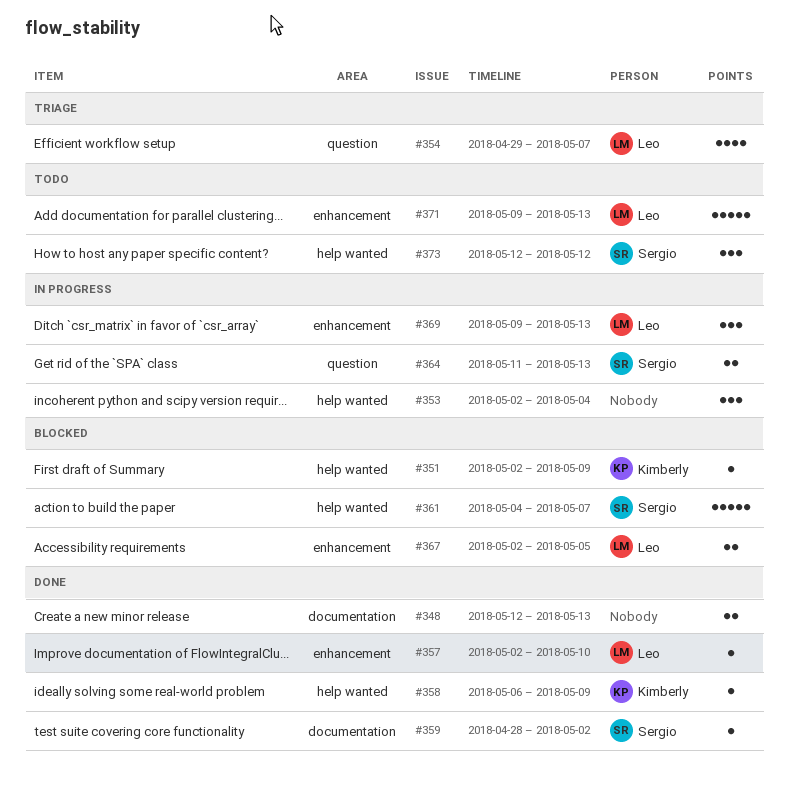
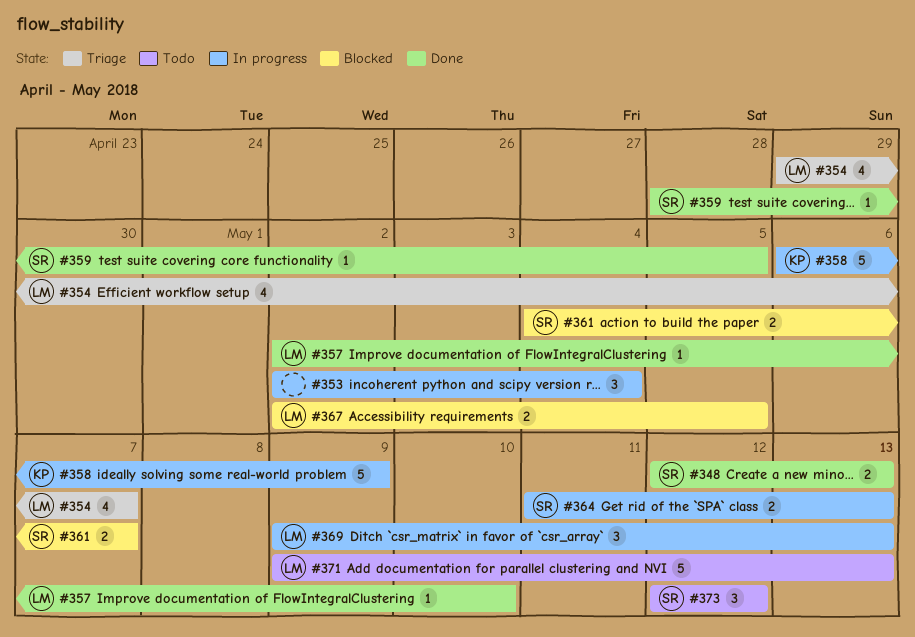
#348, owner: none -> Sergio
#351: present -> none
#358, status: Done -> In progress
#358, estimate: 1 -> 5
#359, due: May 2 -> May 5
#361, estimate: 5 -> 2

